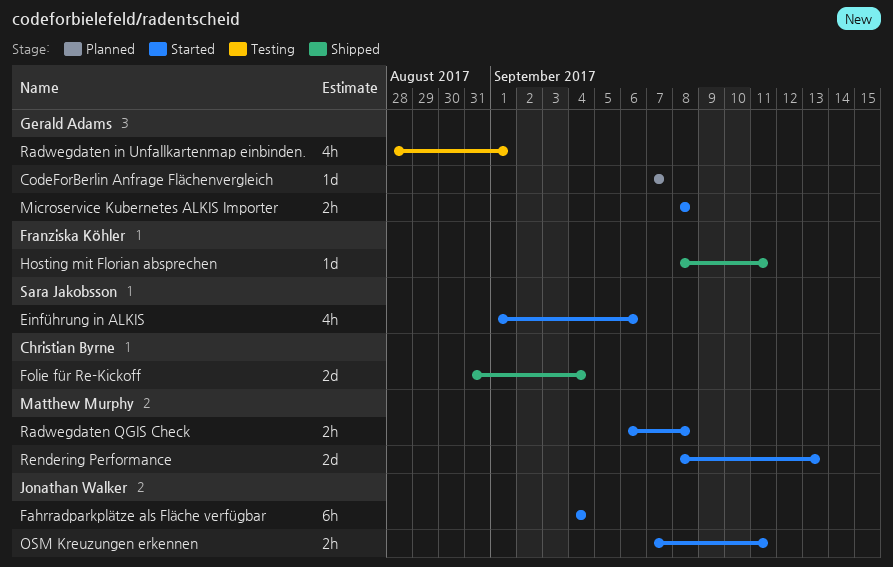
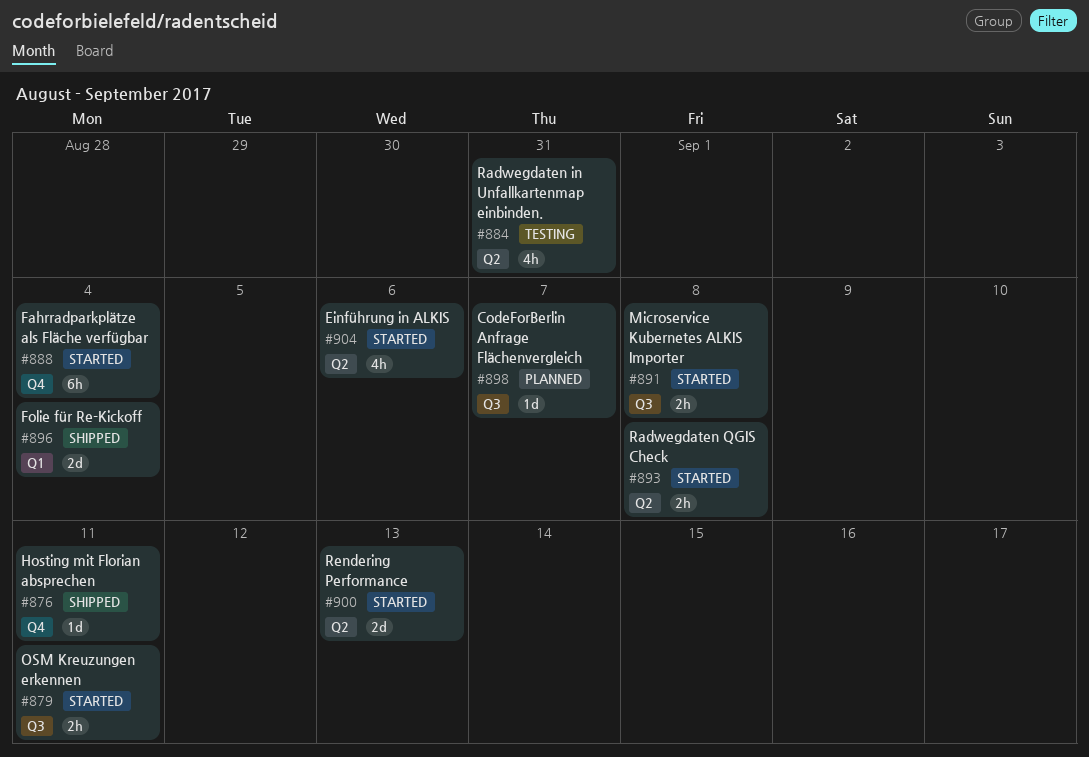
Radwegdaten in Unfallkartenmap einbinden., due: Sep 1 -> Aug 31

